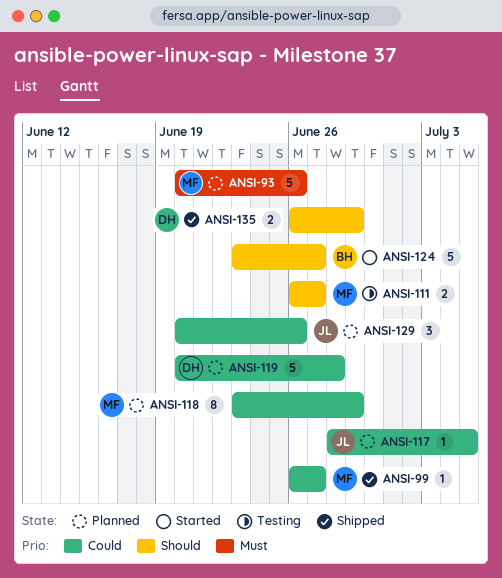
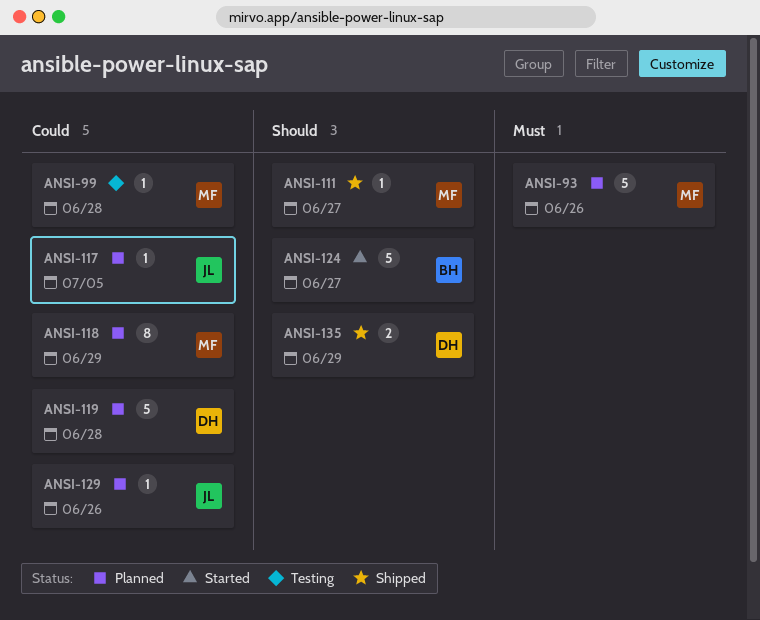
ANSI-99, status: Shipped -> Testing
ANSI-99, due: Jun 27 -> Jun 28
ANSI-111, status: Testing -> Shipped
ANSI-111, estimate: 2 -> 1
ANSI-129, estimate: 3 -> 1

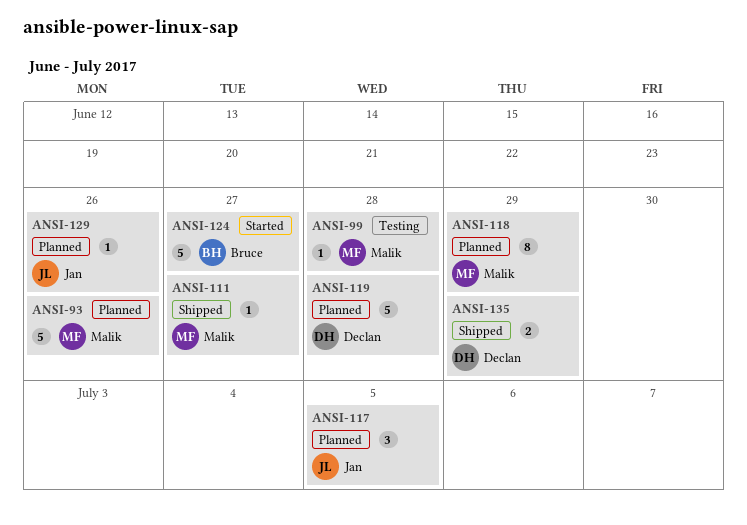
ANSI-117, estimate: 1 -> 3

